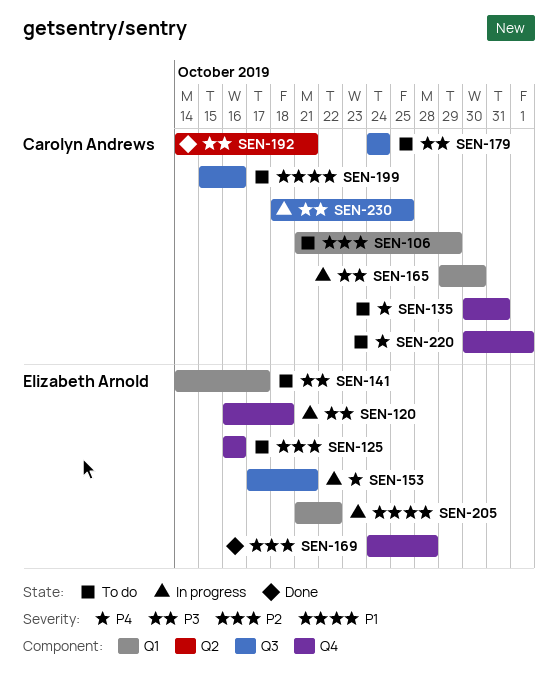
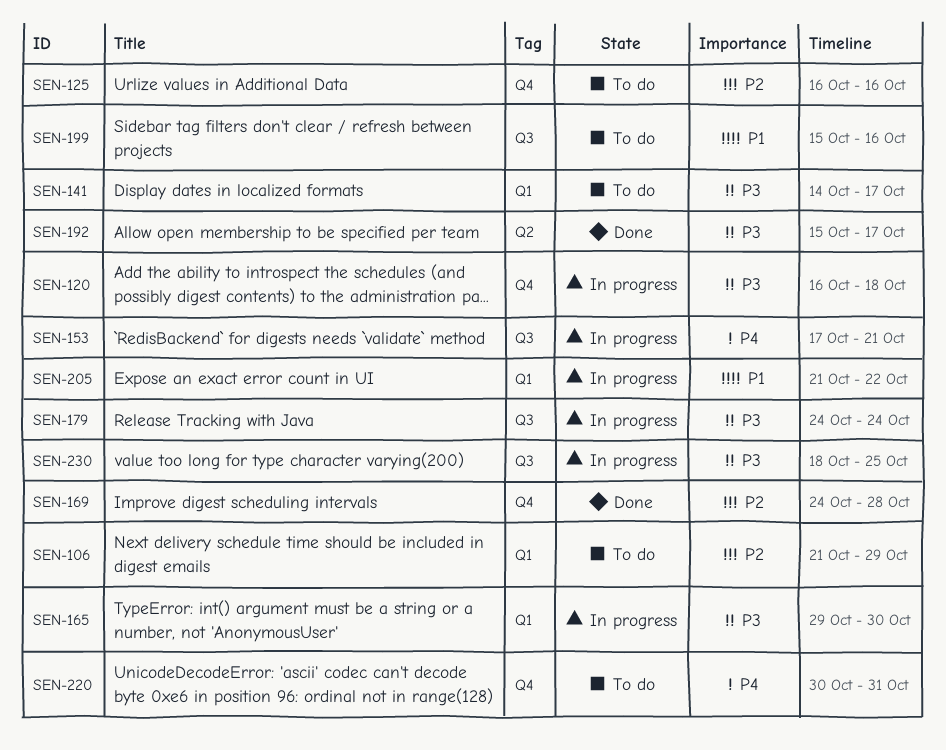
SEN-135: present -> none
SEN-179, status: To do -> In progress
SEN-192, start: Oct 14 -> Oct 15
SEN-192, due: Oct 21 -> Oct 17
SEN-220, due: Nov 1 -> Oct 31

